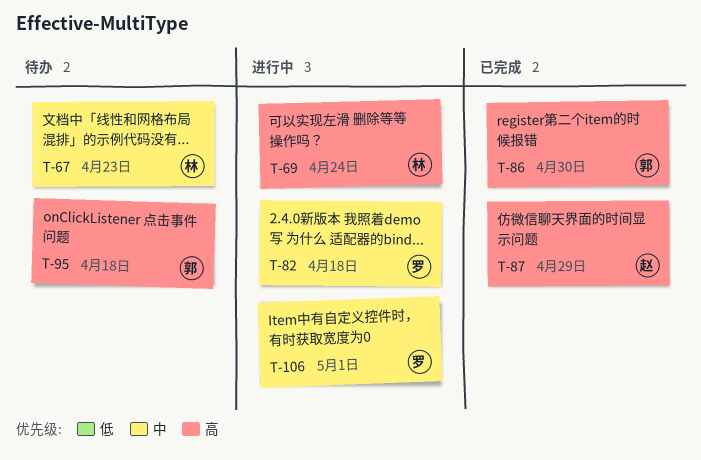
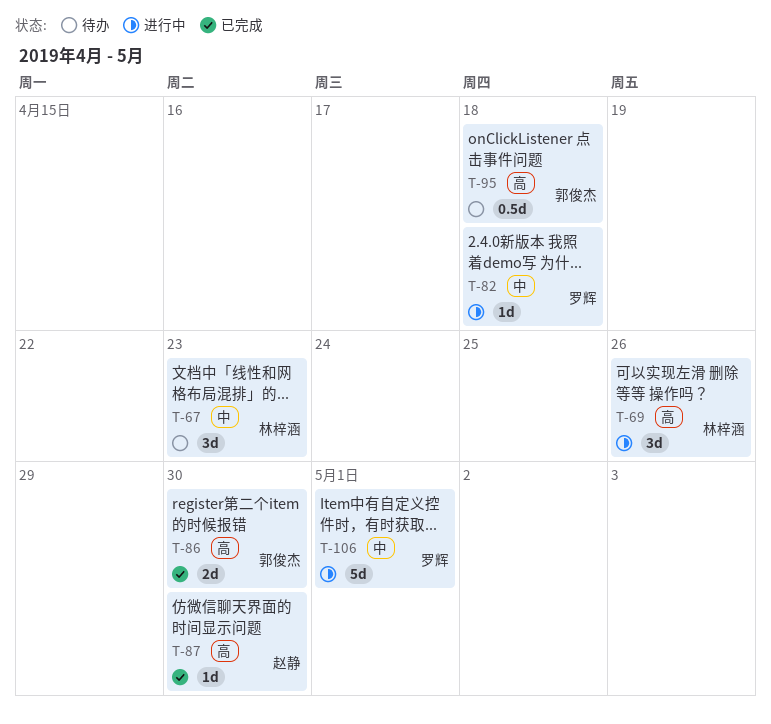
T-69, due: Apr 24 -> Apr 26
T-87, due: Apr 29 -> Apr 30

